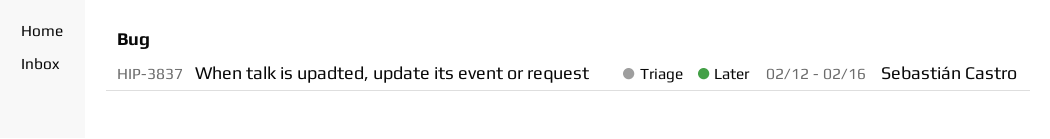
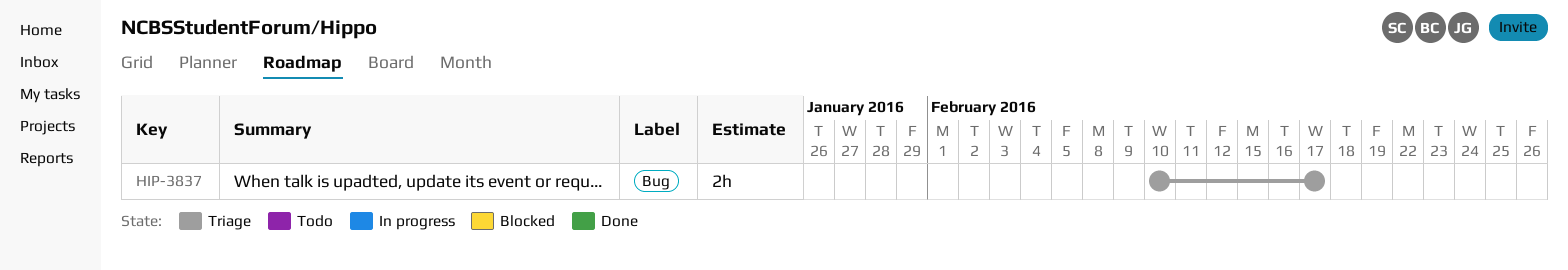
HIP-3837, start: Feb 12 -> Feb 10
HIP-3837, due: Feb 16 -> Feb 17

